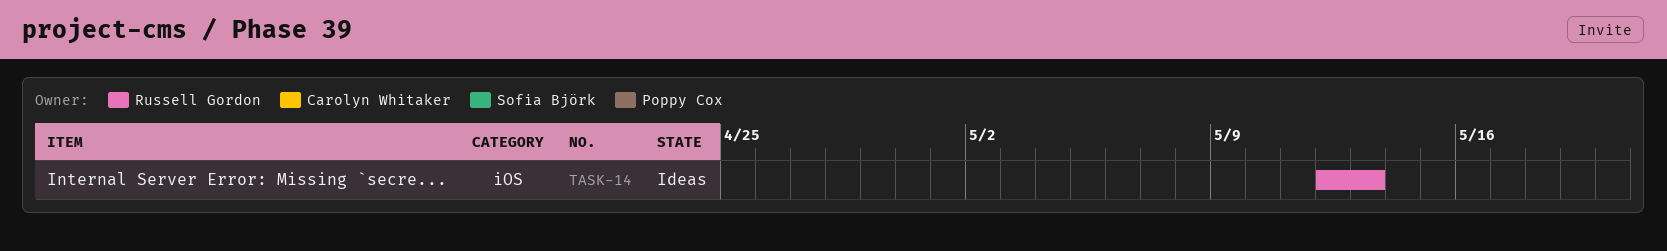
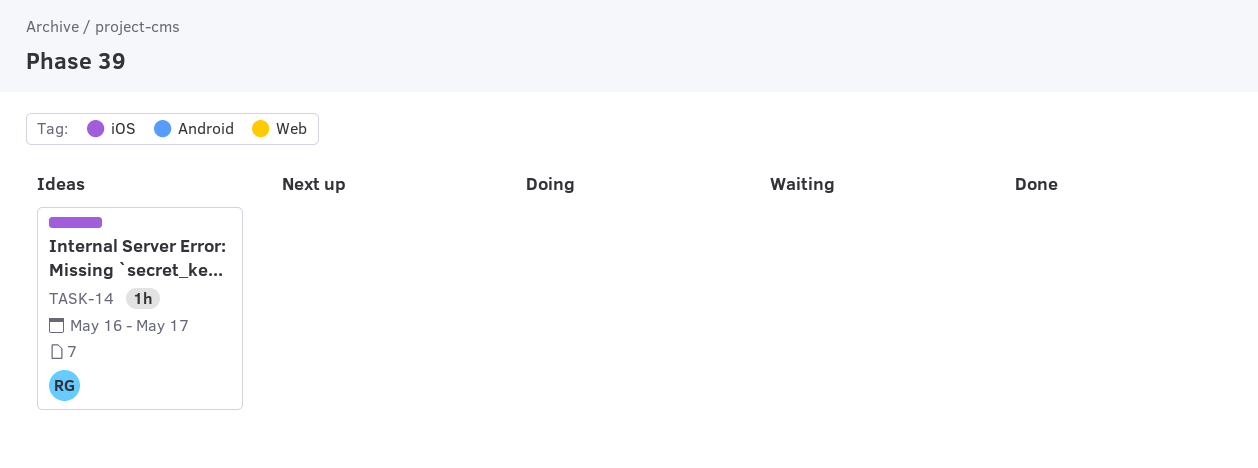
TASK-14, start: May 12 -> May 16
TASK-14, due: May 13 -> May 17

